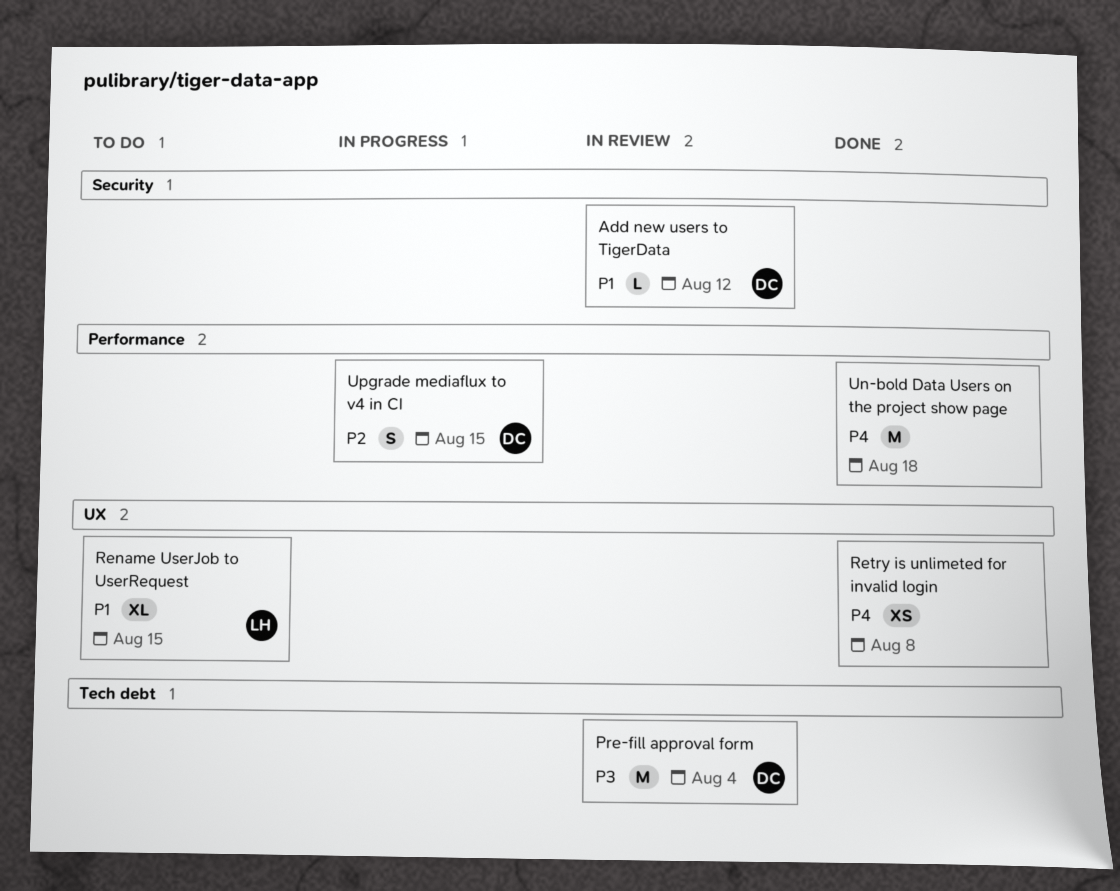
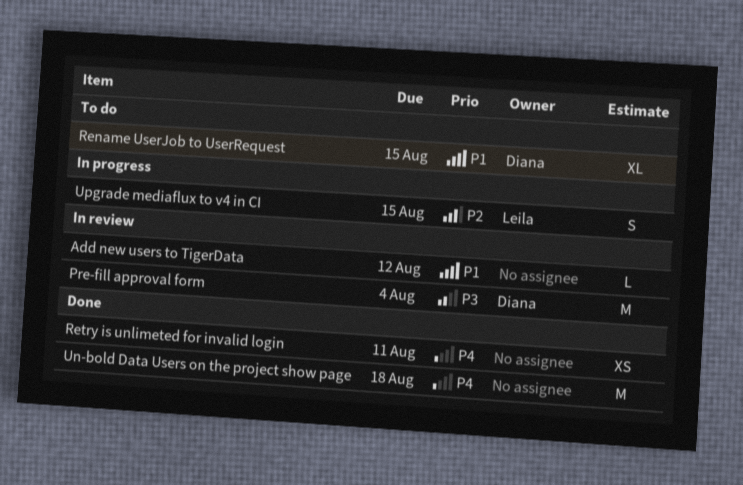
Add new users to TigerData, owner: Diana -> none
Rename UserJob to UserRequest, owner: Leila -> Diana
Retry is unlimeted for invalid login, due: Aug 8 -> Aug 11
Upgrade mediaflux to v4 in CI, owner: Diana -> Leila

